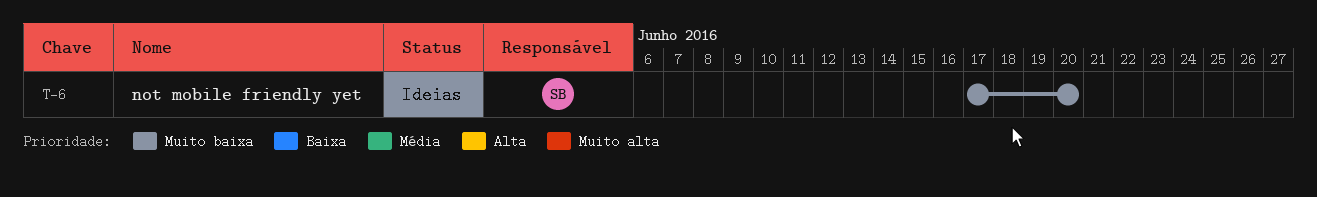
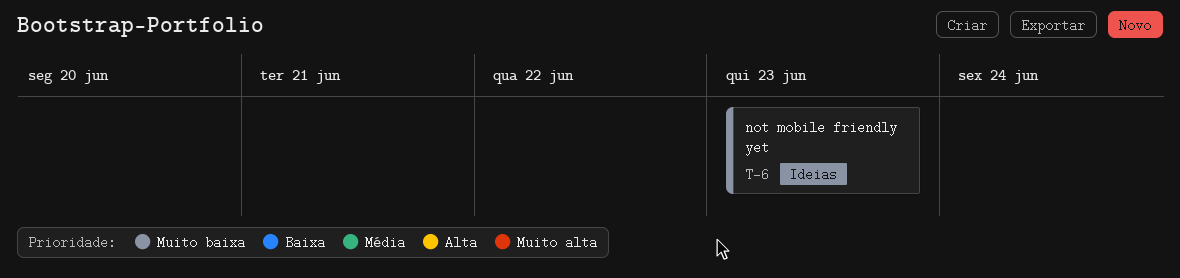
T-6, due: Jun 20 -> Jun 23

